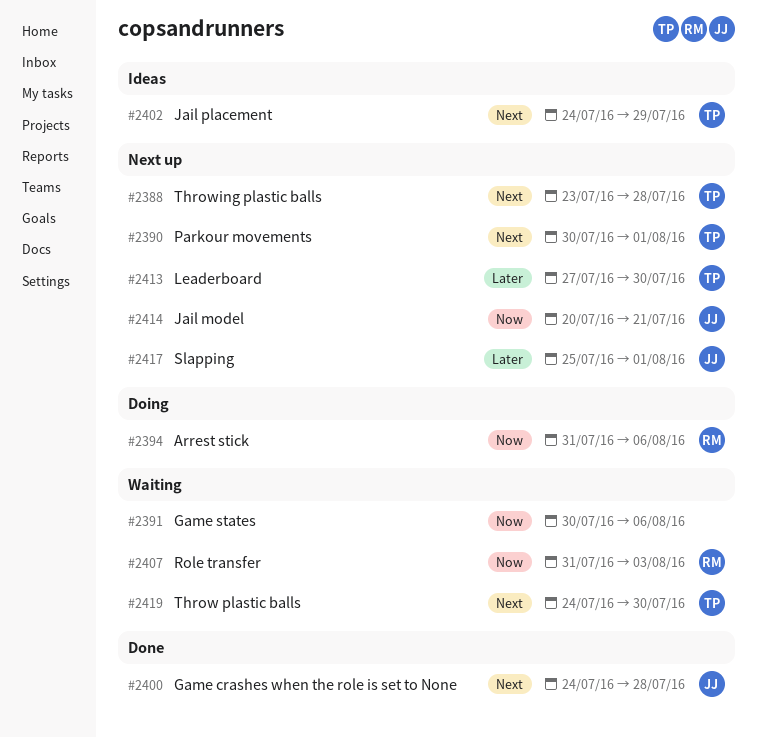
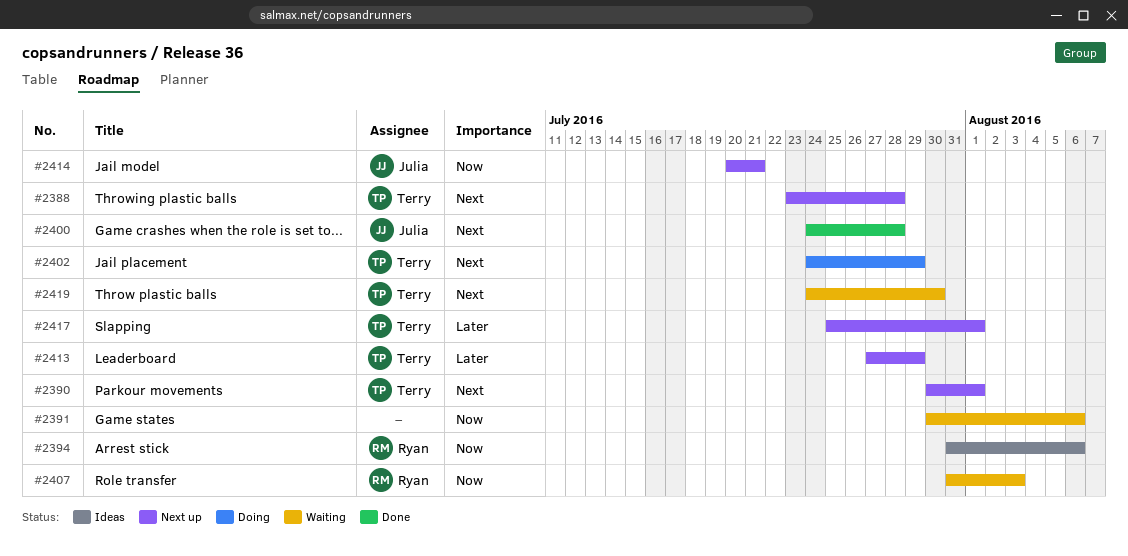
#2394, status: Doing -> Ideas
#2402, status: Ideas -> Doing
#2413, due: Jul 30 -> Jul 29
#2417, owner: Julia -> Terry

